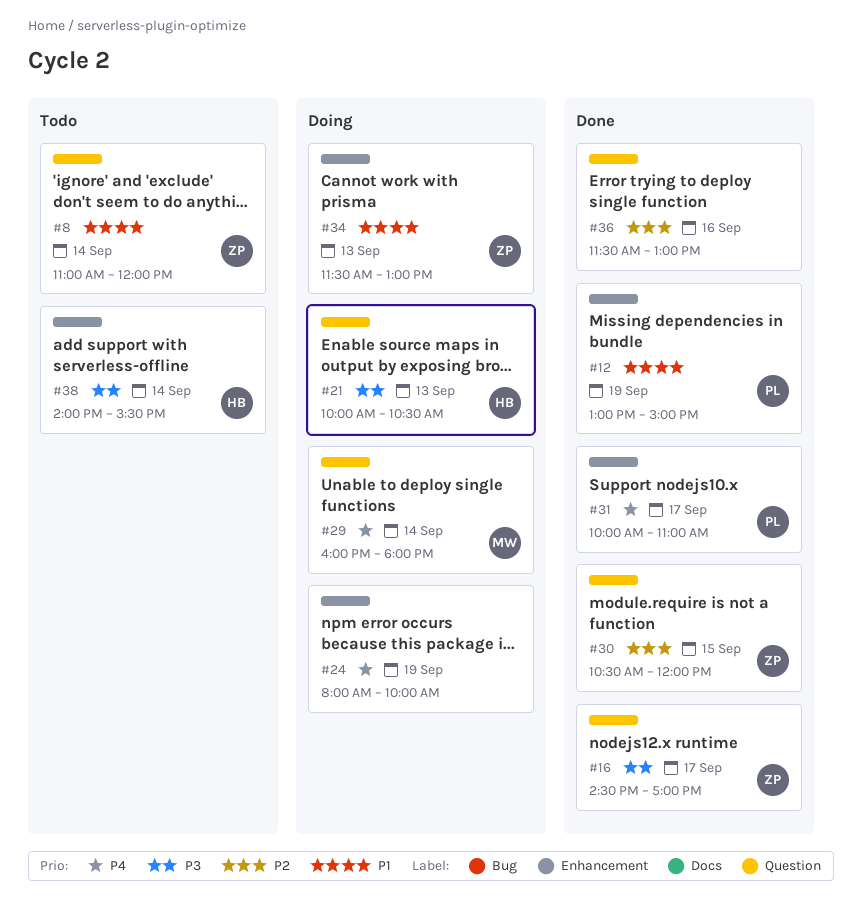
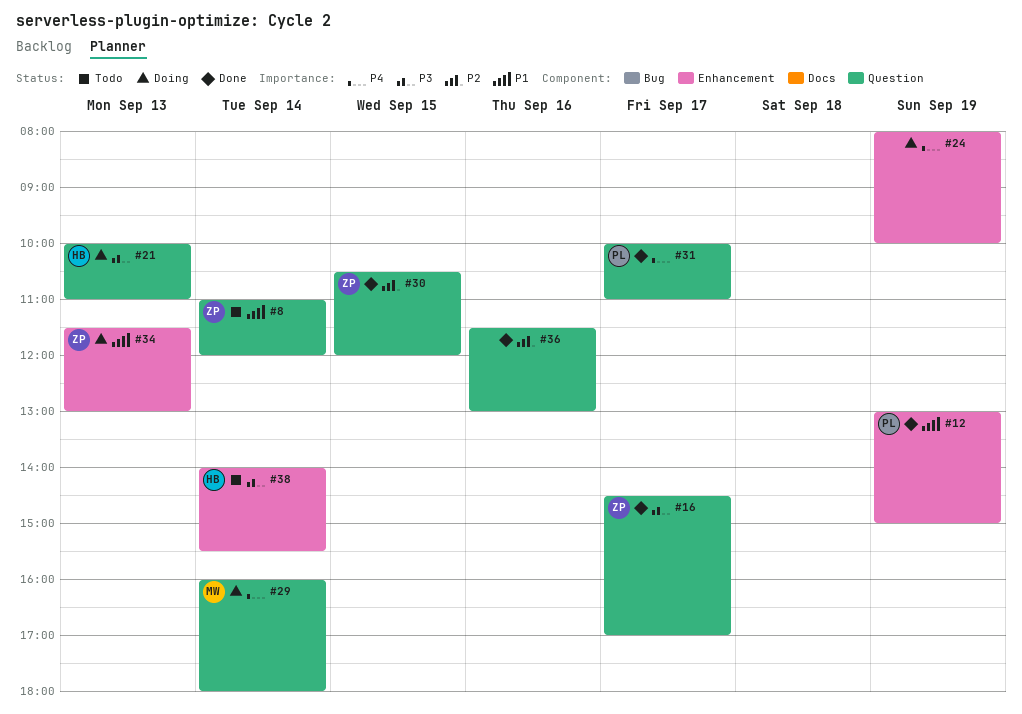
#21, ends: 10:30 -> 11:00
#31, label: Enhancement -> Question

